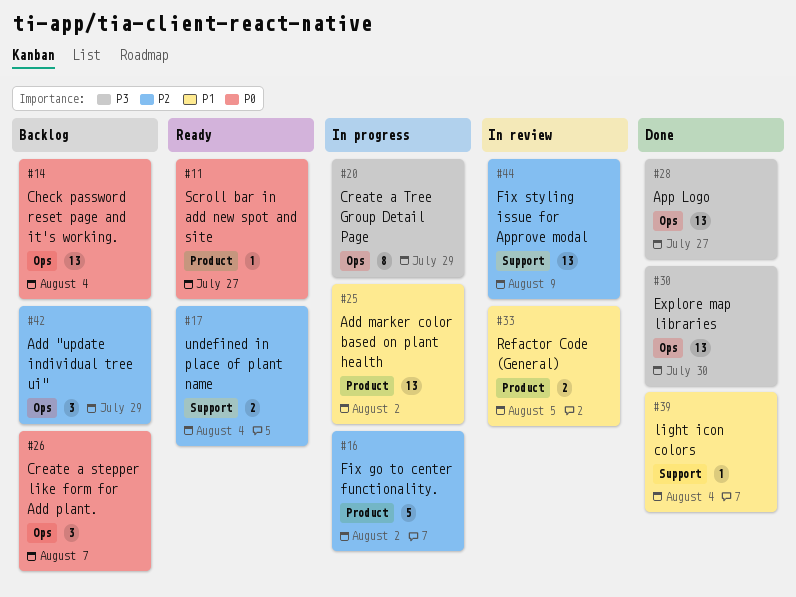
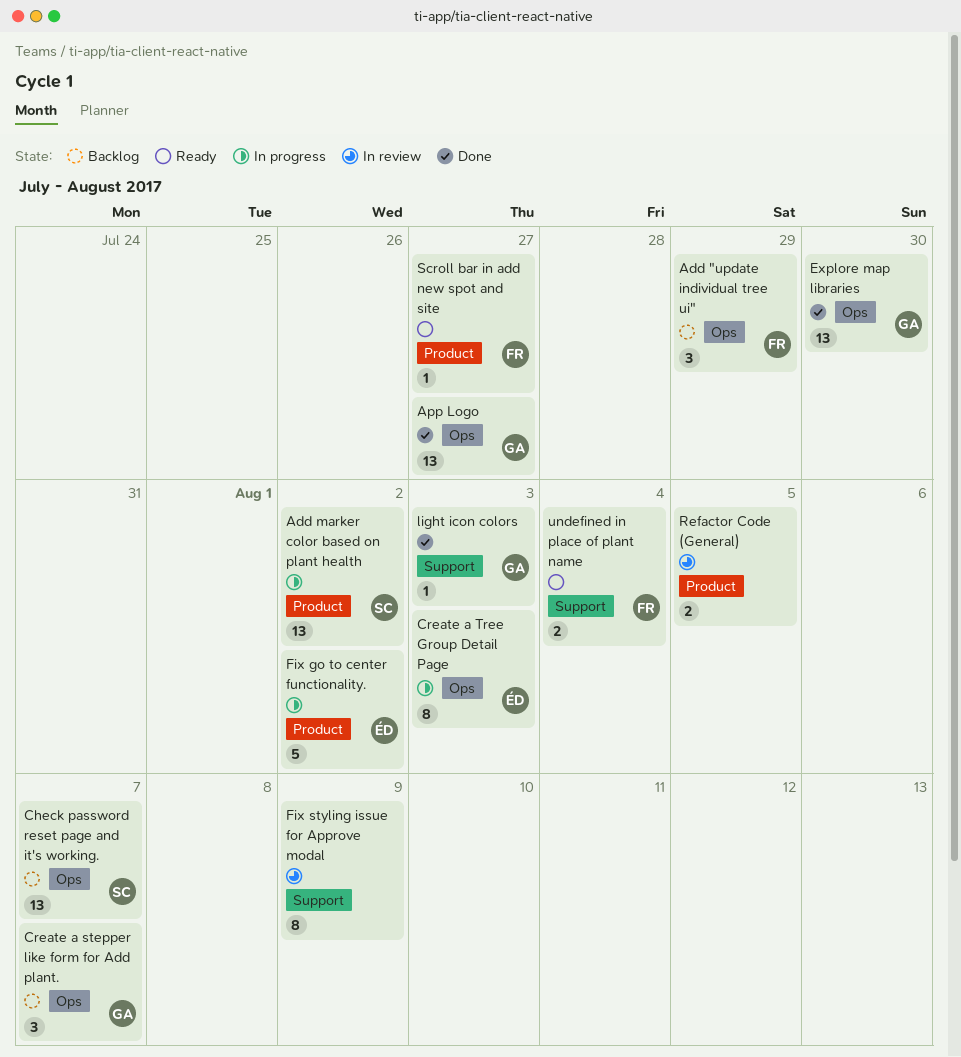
Check password reset page and it's working., due: Aug 4 -> Aug 7
Create a Tree Group Detail Page, due: Jul 29 -> Aug 3
Fix styling issue for Approve modal, estimate: 13 -> 8
light icon colors, due: Aug 4 -> Aug 3

